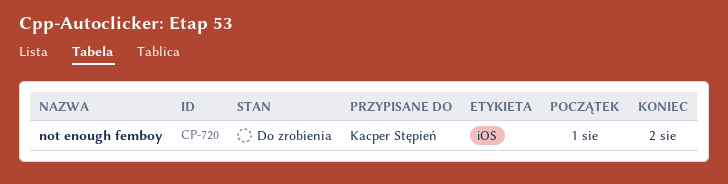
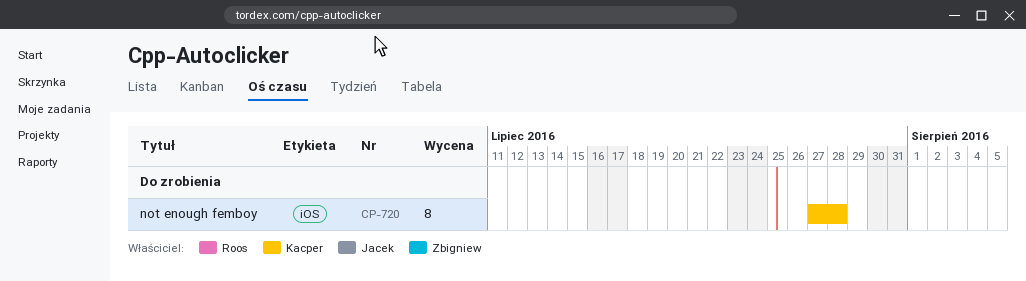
CP-720, start: Aug 1 -> Jul 27
CP-720, due: Aug 2 -> Jul 28

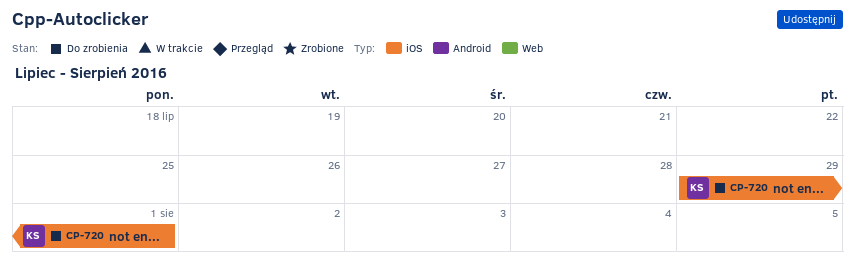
CP-720, start: Jul 27 -> Jul 29
CP-720, due: Jul 28 -> Aug 1

